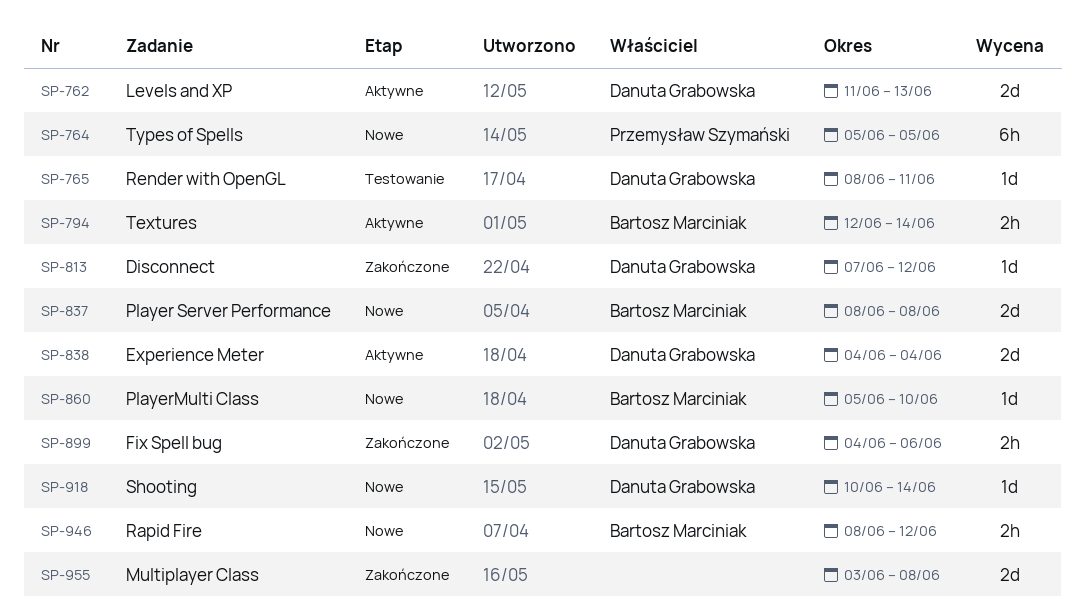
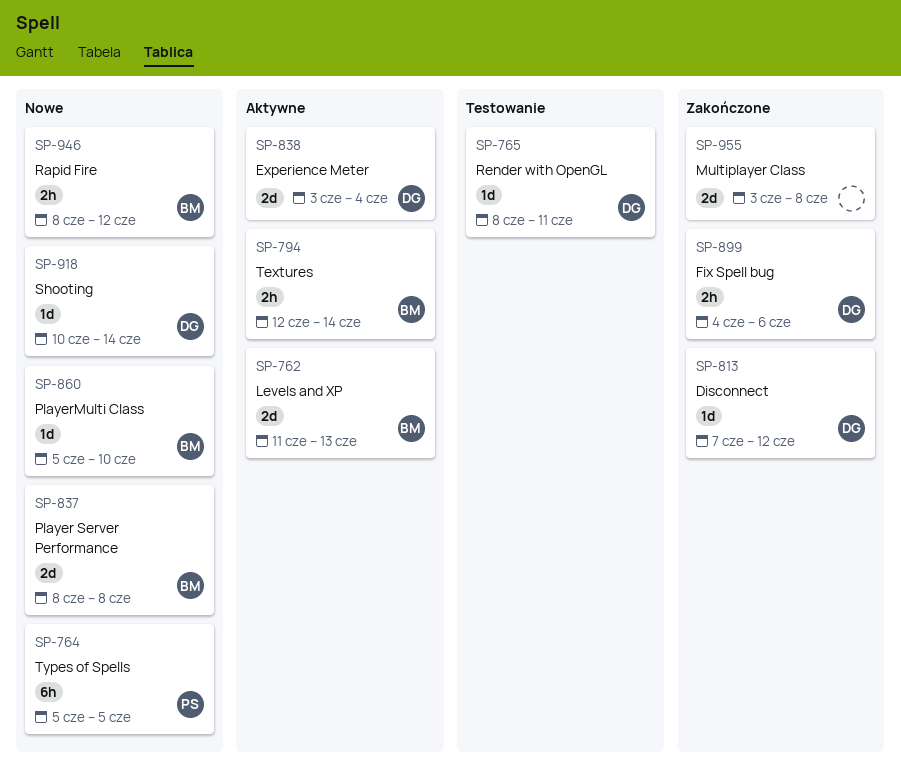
SP-762, owner: Danuta Grabowska -> Bartosz Marciniak
SP-838, start: Jun 4 -> Jun 3

